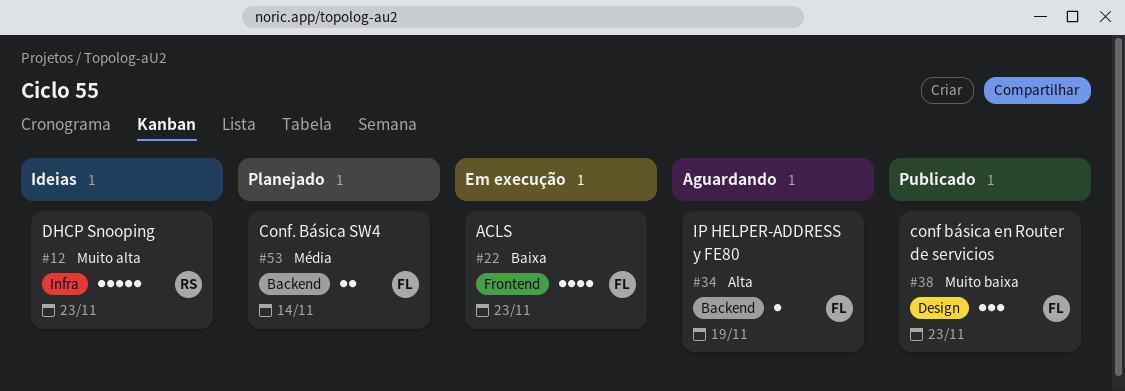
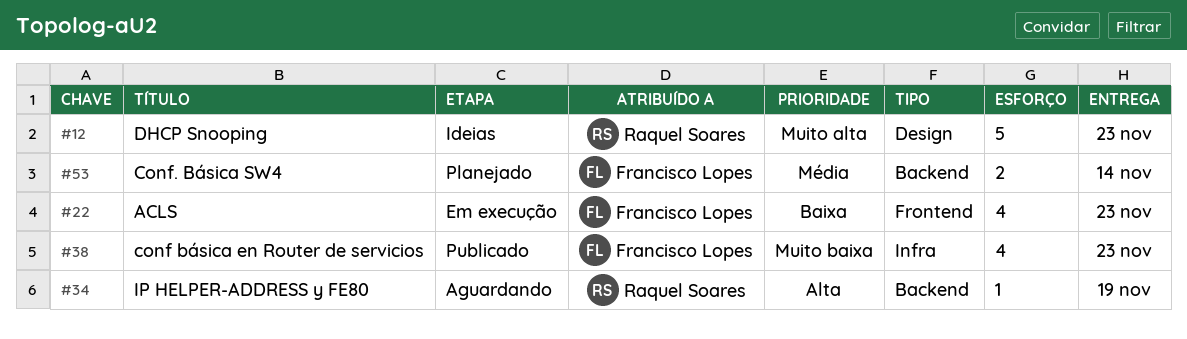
#12, label: Infra -> Design
#34, owner: Francisco Lopes -> Raquel Soares
#38, label: Design -> Infra
#38, estimate: 3 -> 4

